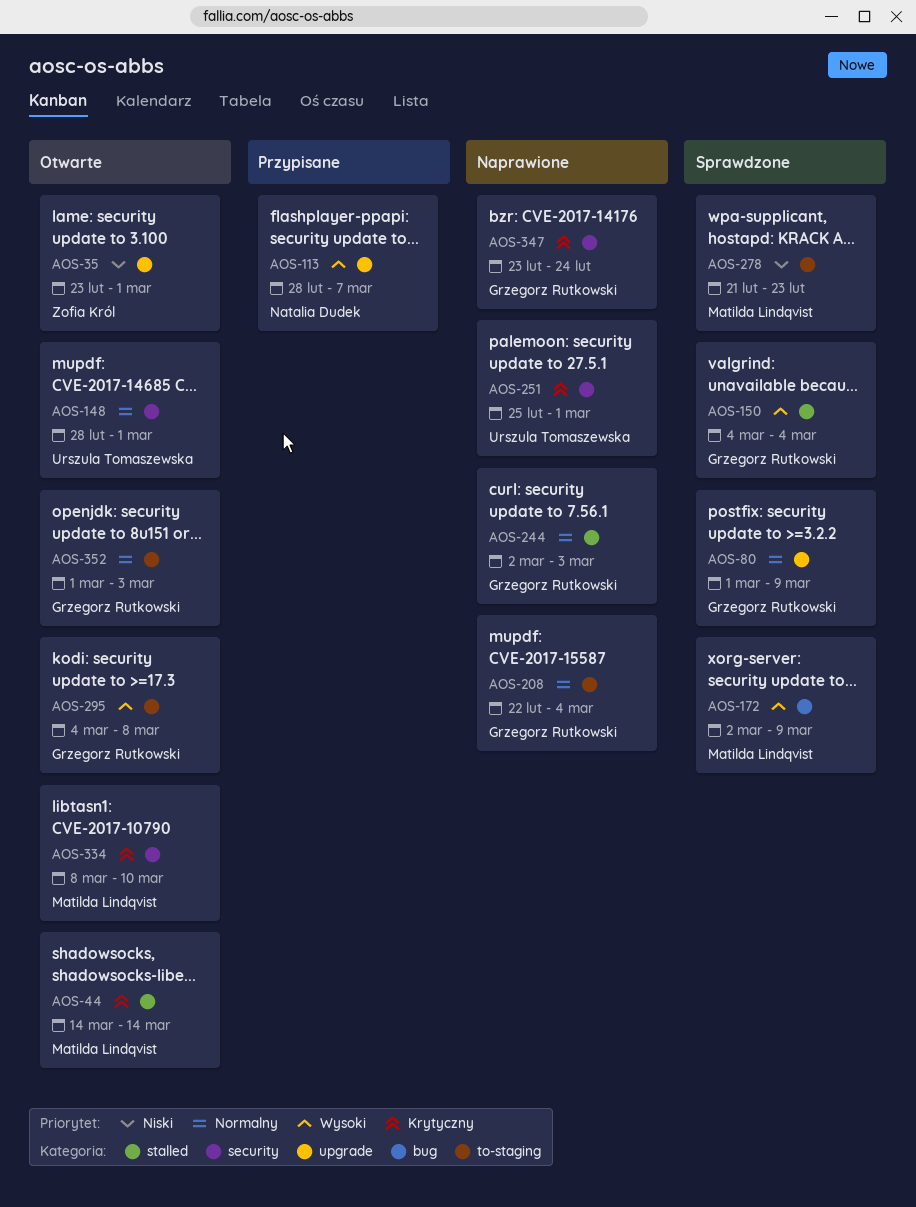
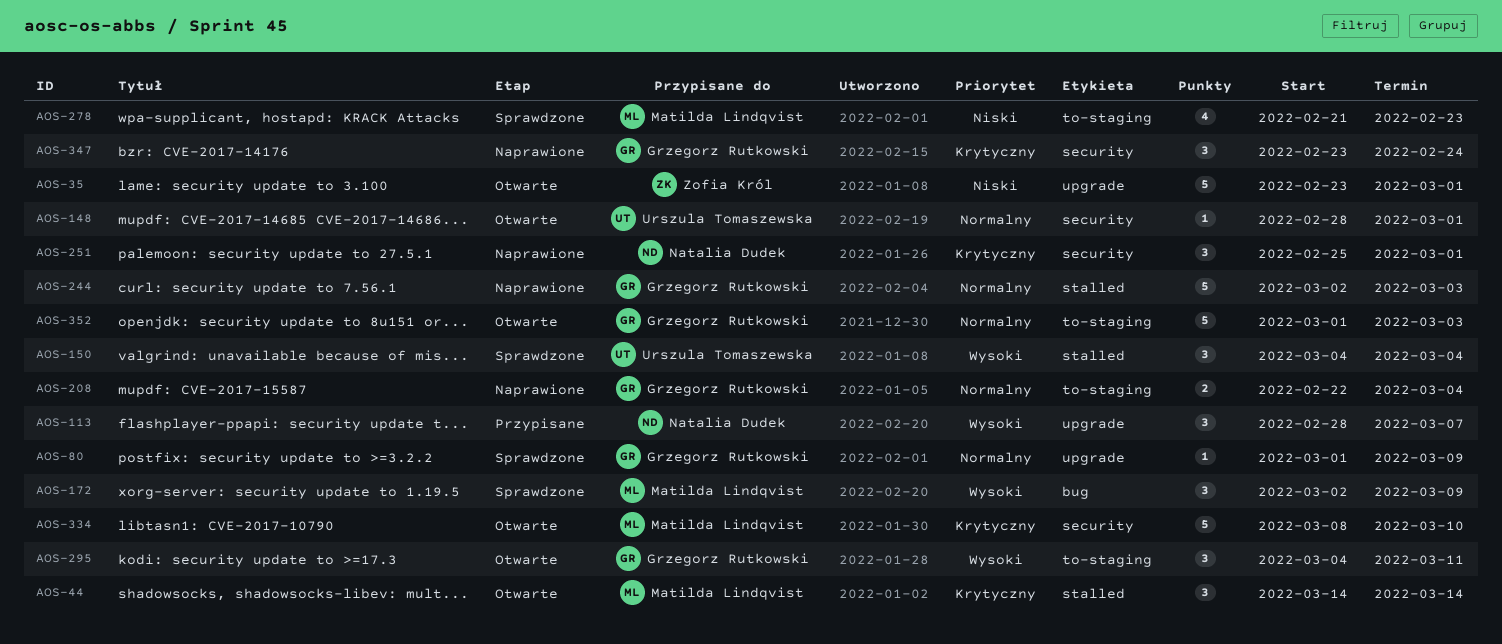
AOS-150, owner: Grzegorz Rutkowski -> Urszula Tomaszewska
AOS-251, owner: Urszula Tomaszewska -> Natalia Dudek
AOS-295, due: Mar 8 -> Mar 11

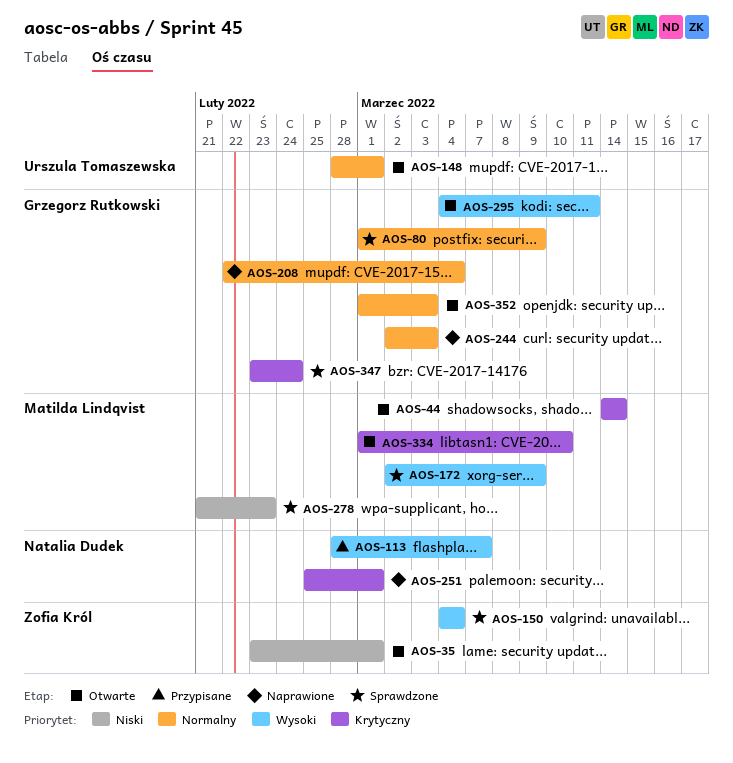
AOS-150, owner: Urszula Tomaszewska -> Zofia Król
AOS-334, start: Mar 8 -> Mar 1
AOS-347, status: Naprawione -> Sprawdzone

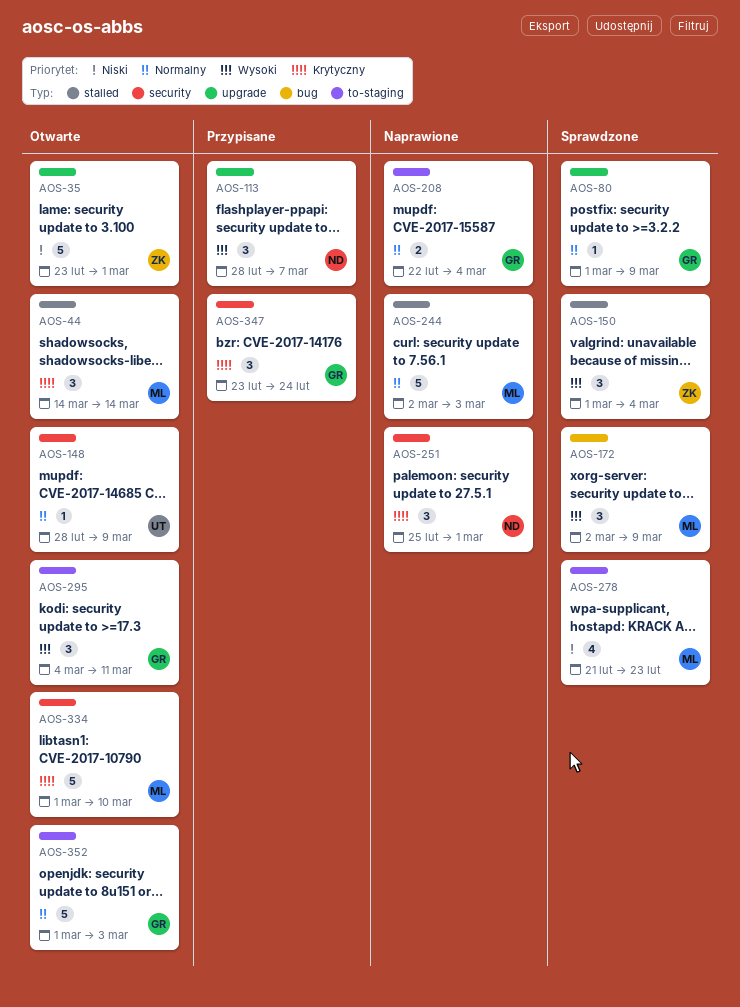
AOS-148, due: Mar 1 -> Mar 9
AOS-150, start: Mar 4 -> Mar 1
AOS-244, owner: Grzegorz Rutkowski -> Matilda Lindqvist
AOS-347, status: Sprawdzone -> Przypisane

